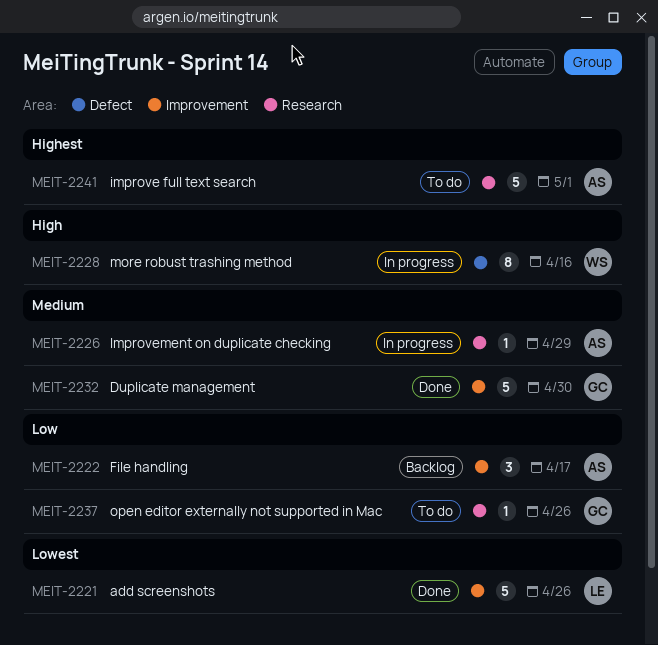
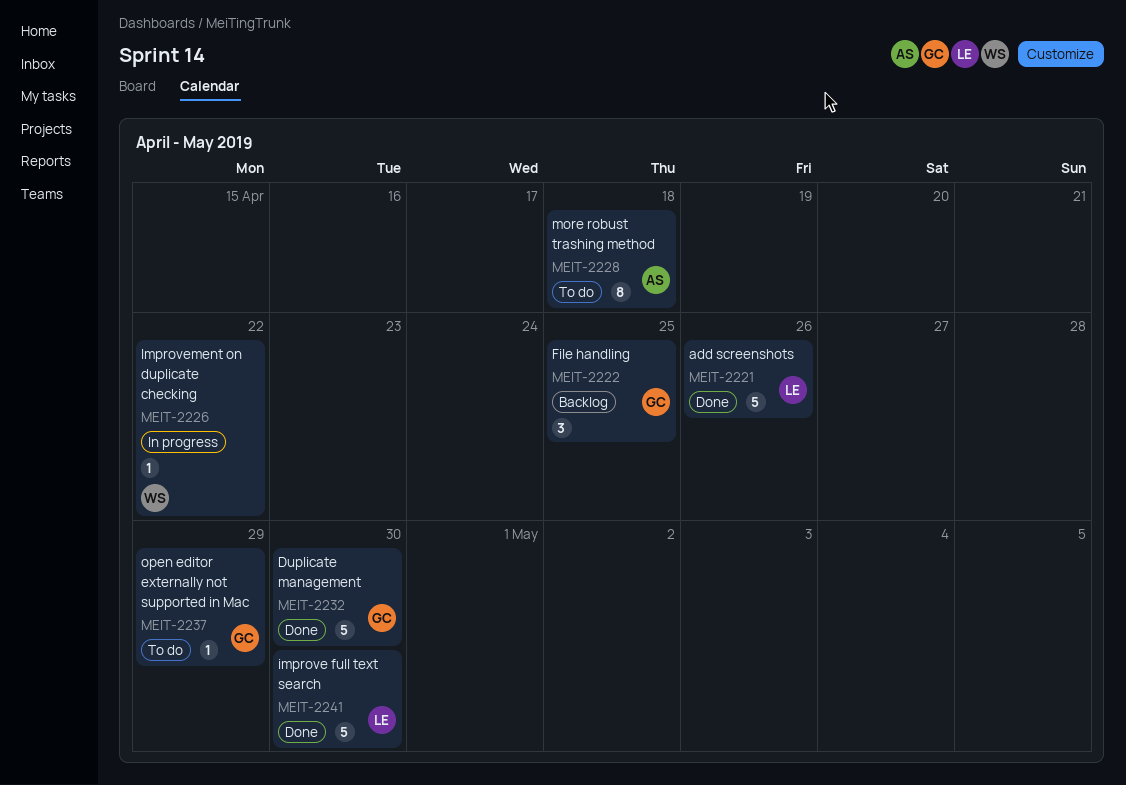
MEIT-2222, owner: AS -> GC
MEIT-2222, due: Apr 17 -> Apr 25
MEIT-2226, owner: AS -> WS
MEIT-2226, due: Apr 29 -> Apr 22
MEIT-2228, status: In progress -> To do
MEIT-2228, owner: WS -> AS
MEIT-2228, due: Apr 16 -> Apr 18
MEIT-2237, due: Apr 26 -> Apr 29
MEIT-2241, status: To do -> Done
MEIT-2241, owner: AS -> LE
MEIT-2241, due: May 1 -> Apr 30

